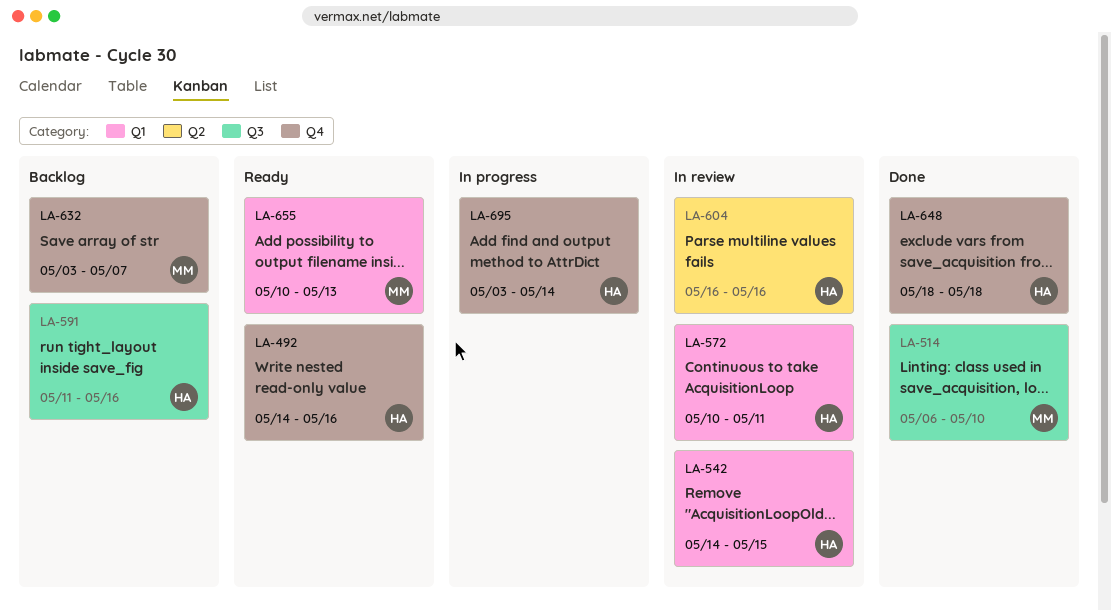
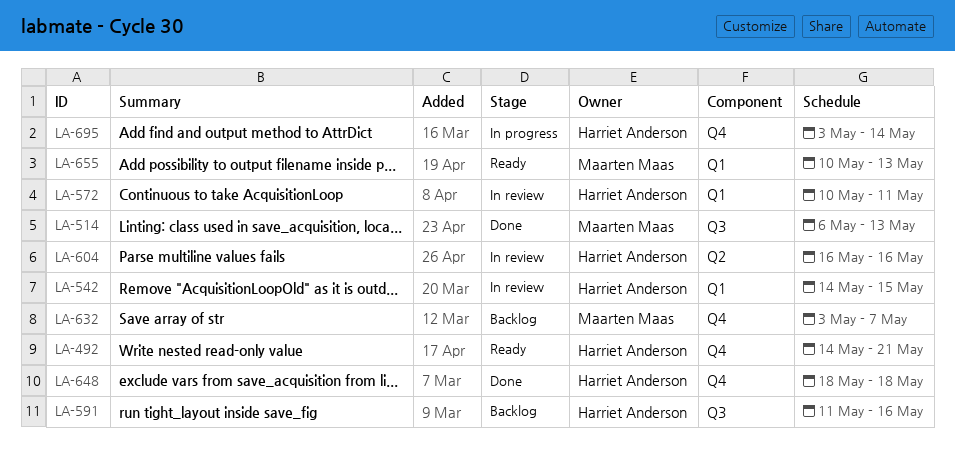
LA-492, due: May 16 -> May 21
LA-514, due: May 10 -> May 13

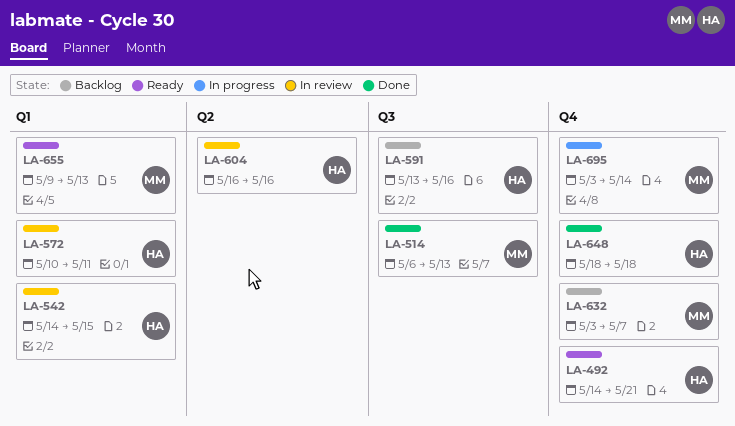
LA-591, start: May 11 -> May 13
LA-655, start: May 10 -> May 9
LA-695, owner: Harriet Anderson -> Maarten Maas

